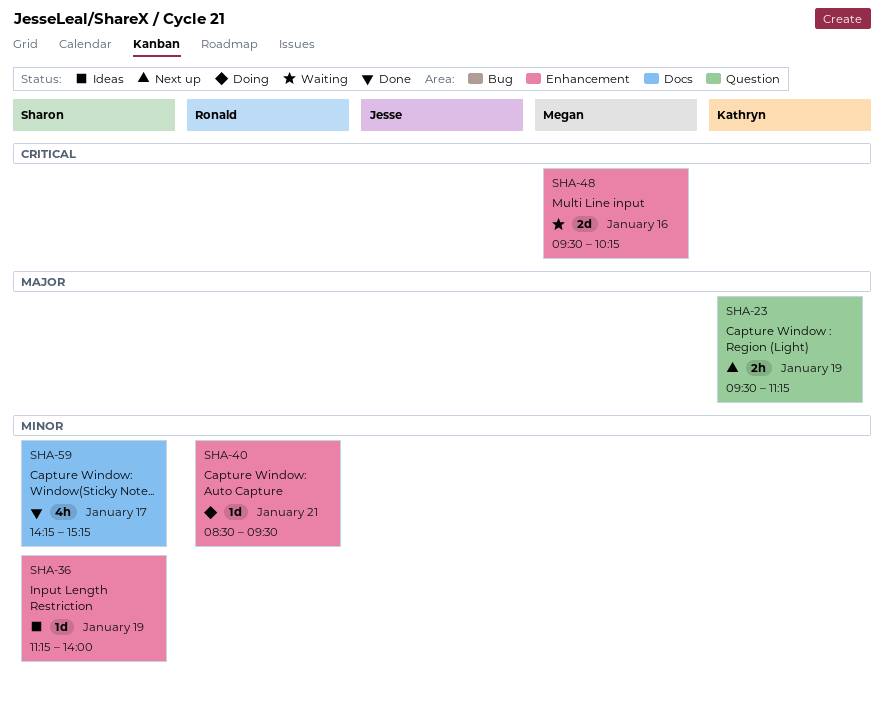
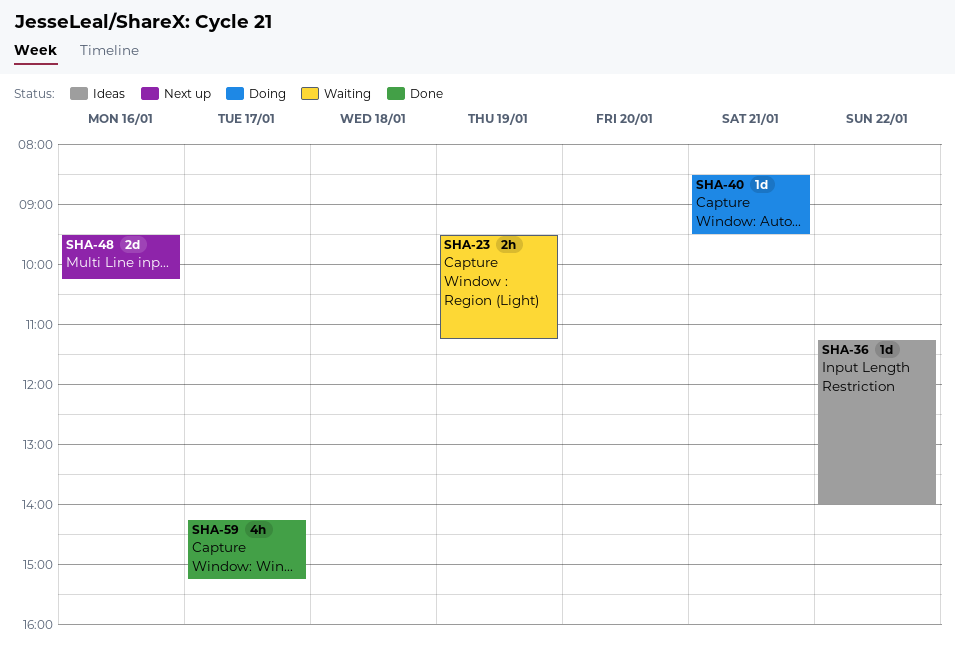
SHA-23, status: Next up -> Waiting
SHA-36, day: Jan 19 -> Jan 22
SHA-48, status: Waiting -> Next up

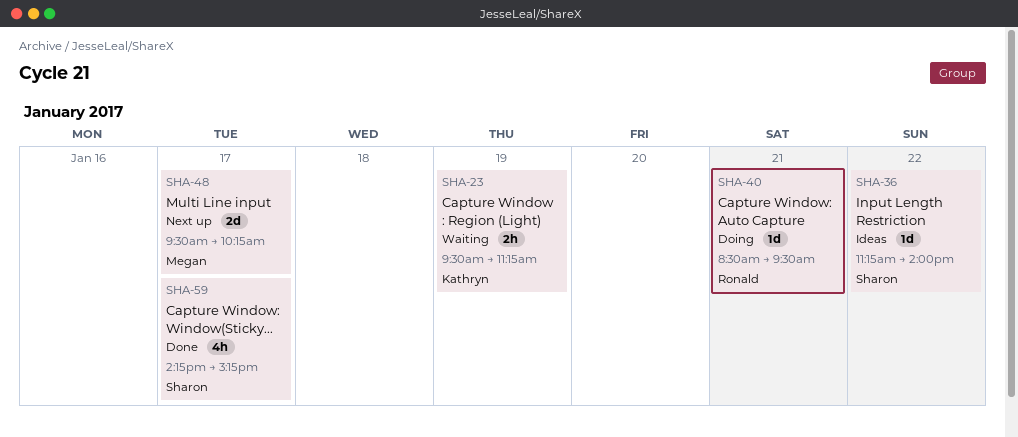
SHA-48, day: Jan 16 -> Jan 17

